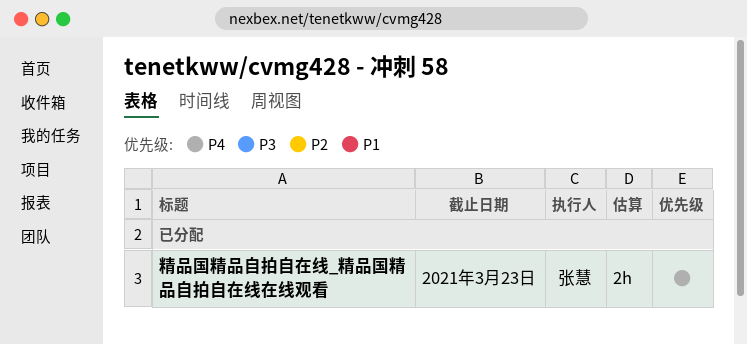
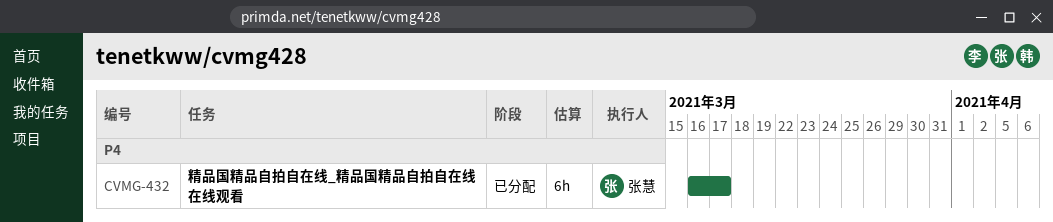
精品国精品自拍自在线_精品国精品自拍自在线在线观看, estimate: 2h -> 6h
精品国精品自拍自在线_精品国精品自拍自在线在线观看, due: Mar 23 -> Mar 17

